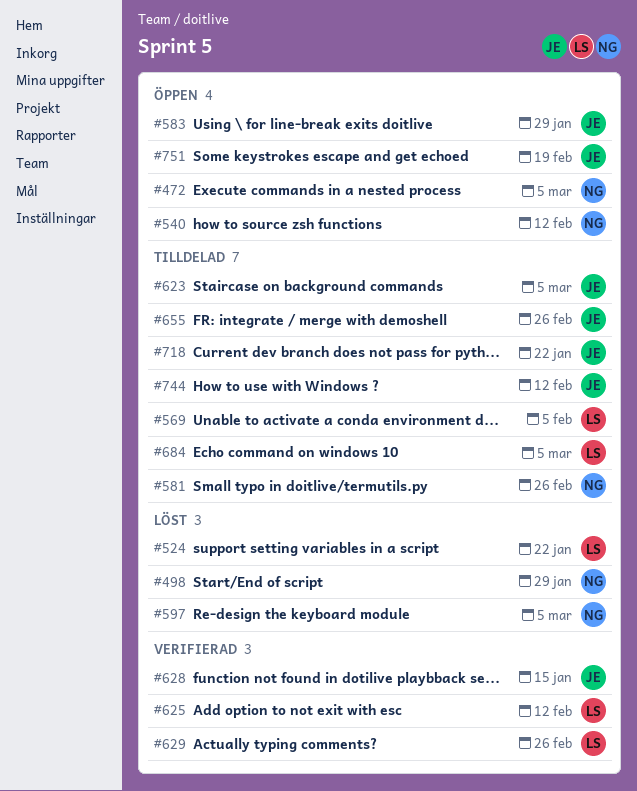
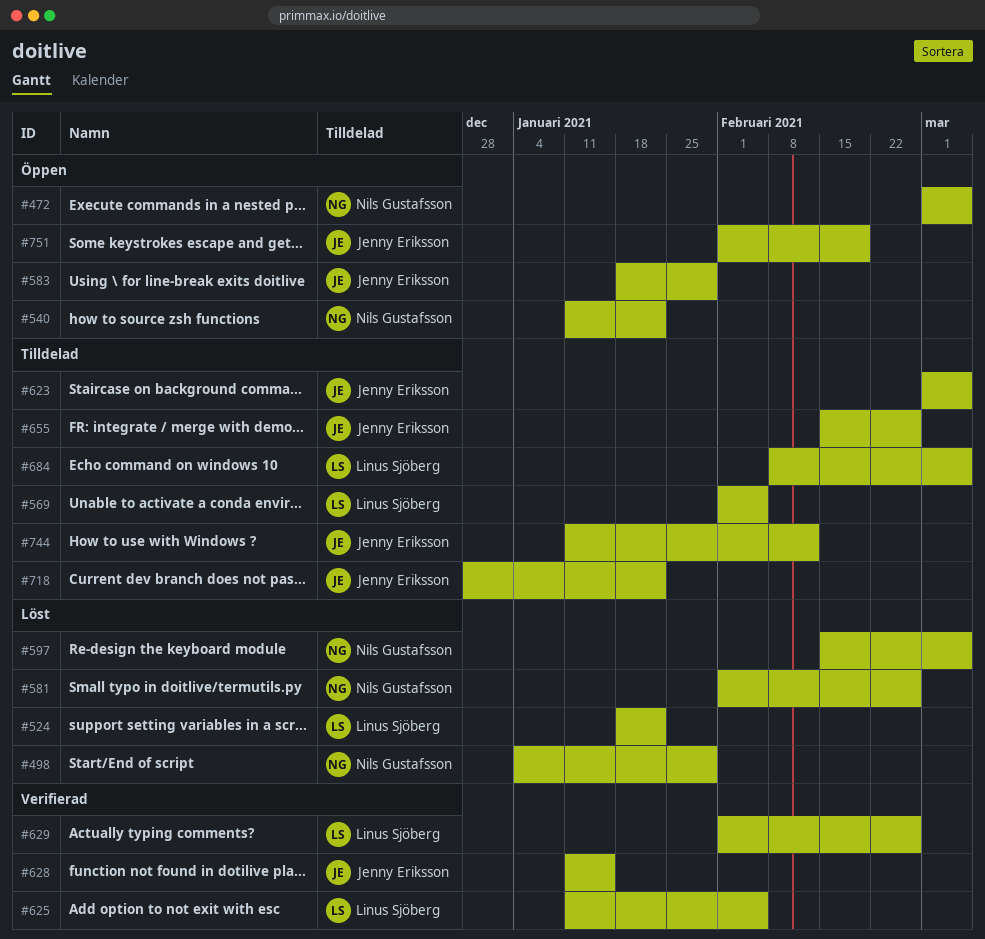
#540, due: Feb 12 -> Jan 22
#581, status: Tilldelad -> Löst
#625, due: Feb 12 -> Feb 5

